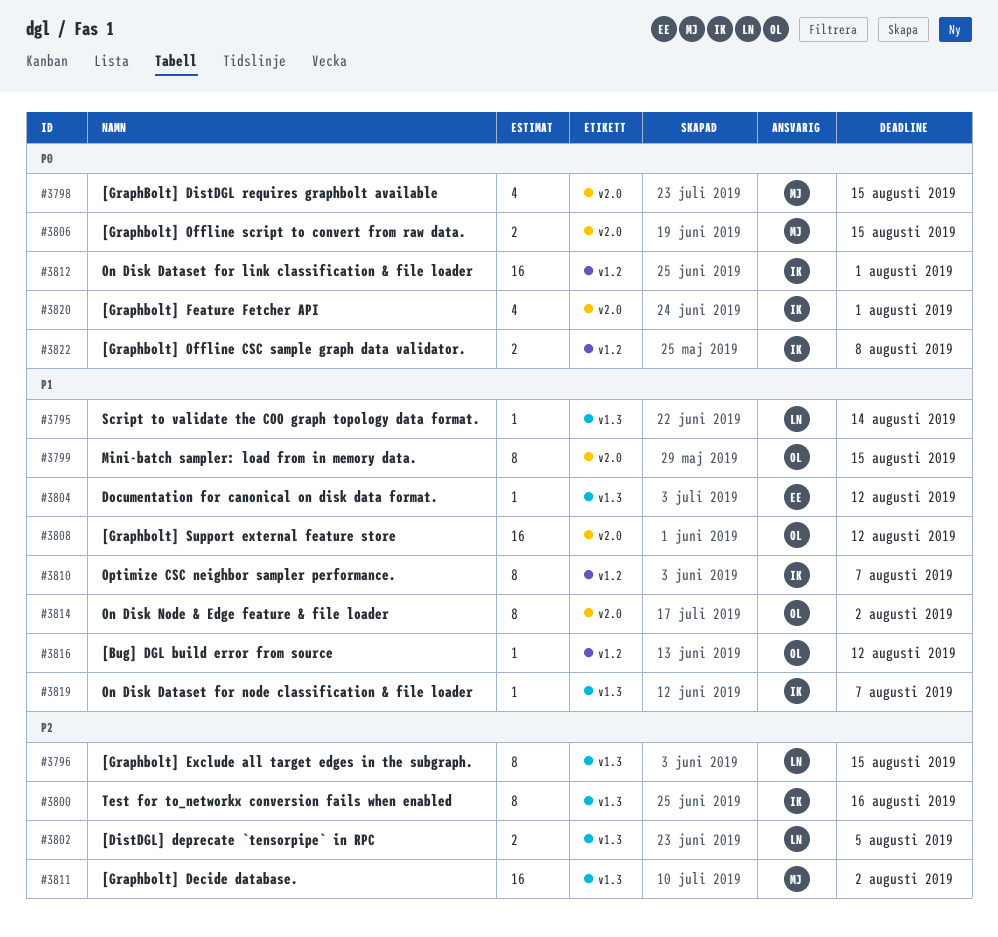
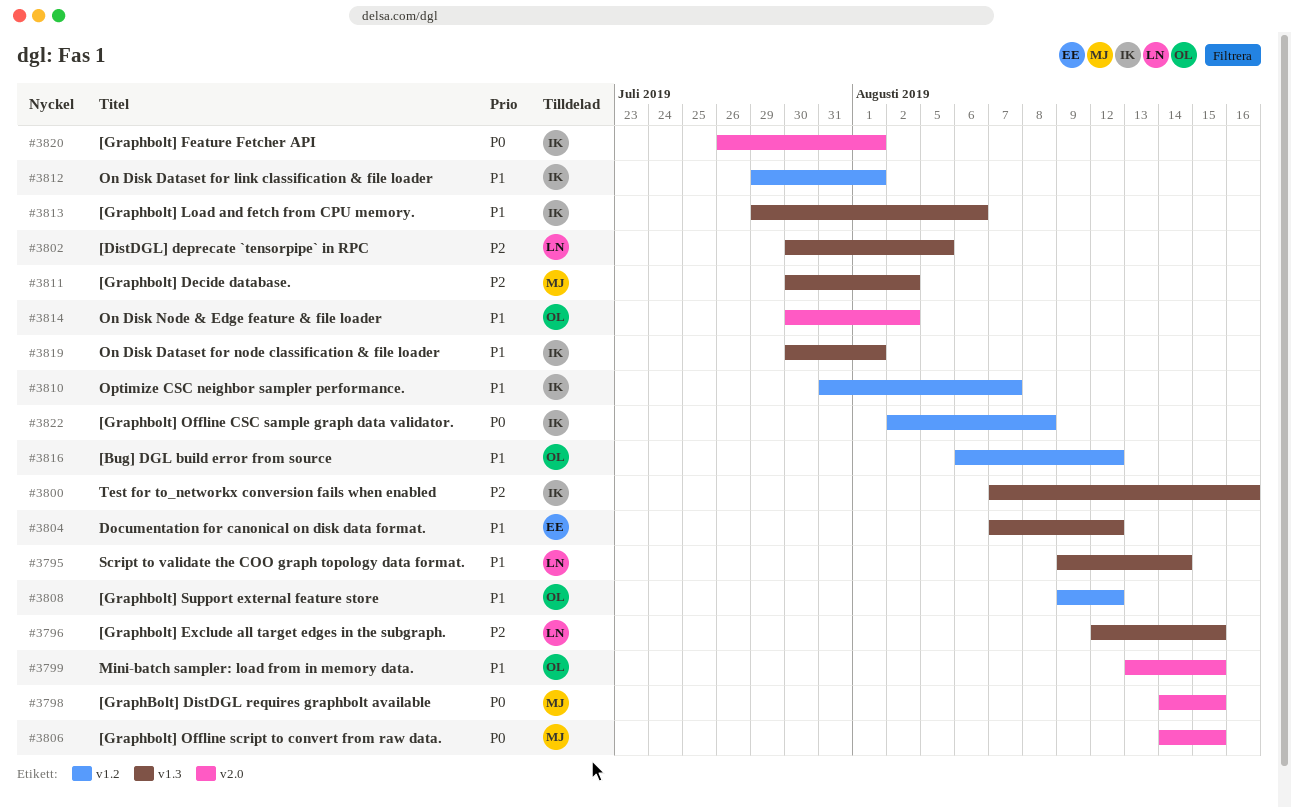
#3808, label: v2.0 -> v1.2
#3812, priority: P0 -> P1
#3813: none -> present
#3819, due: Aug 7 -> Aug 1

